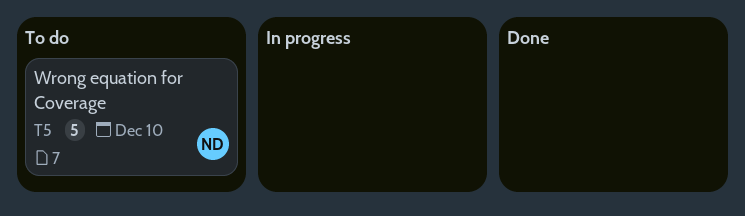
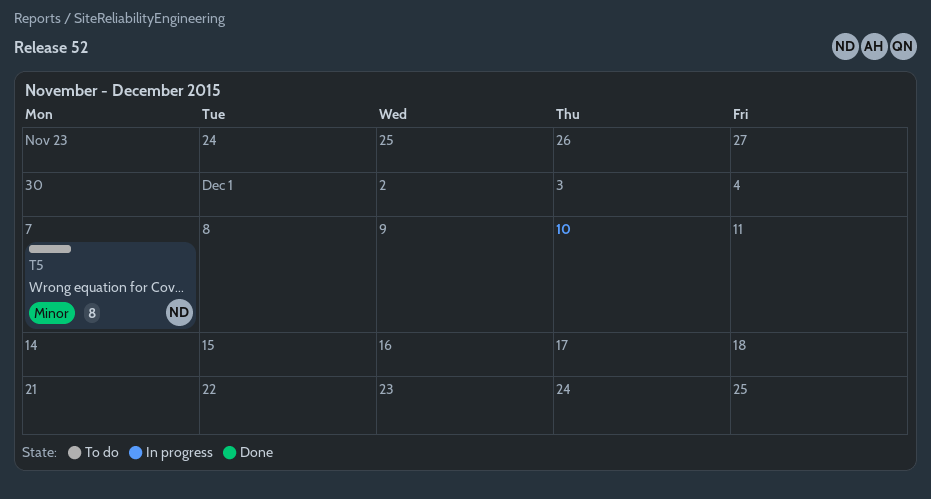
T5, estimate: 5 -> 8
T5, due: Dec 10 -> Dec 7

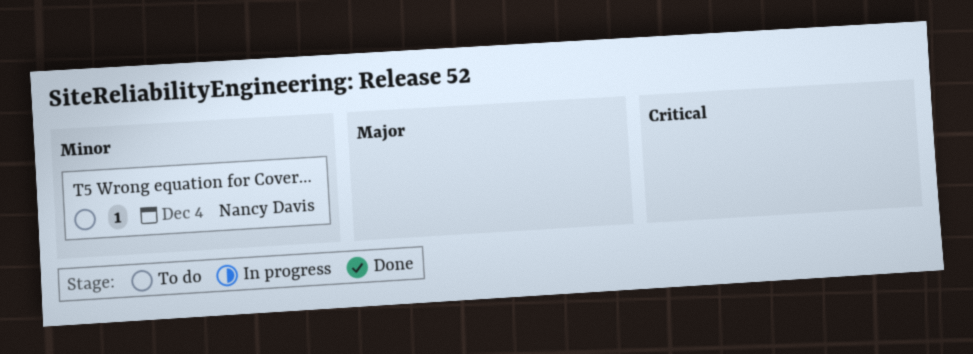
T5, estimate: 8 -> 1
T5, due: Dec 7 -> Dec 4

